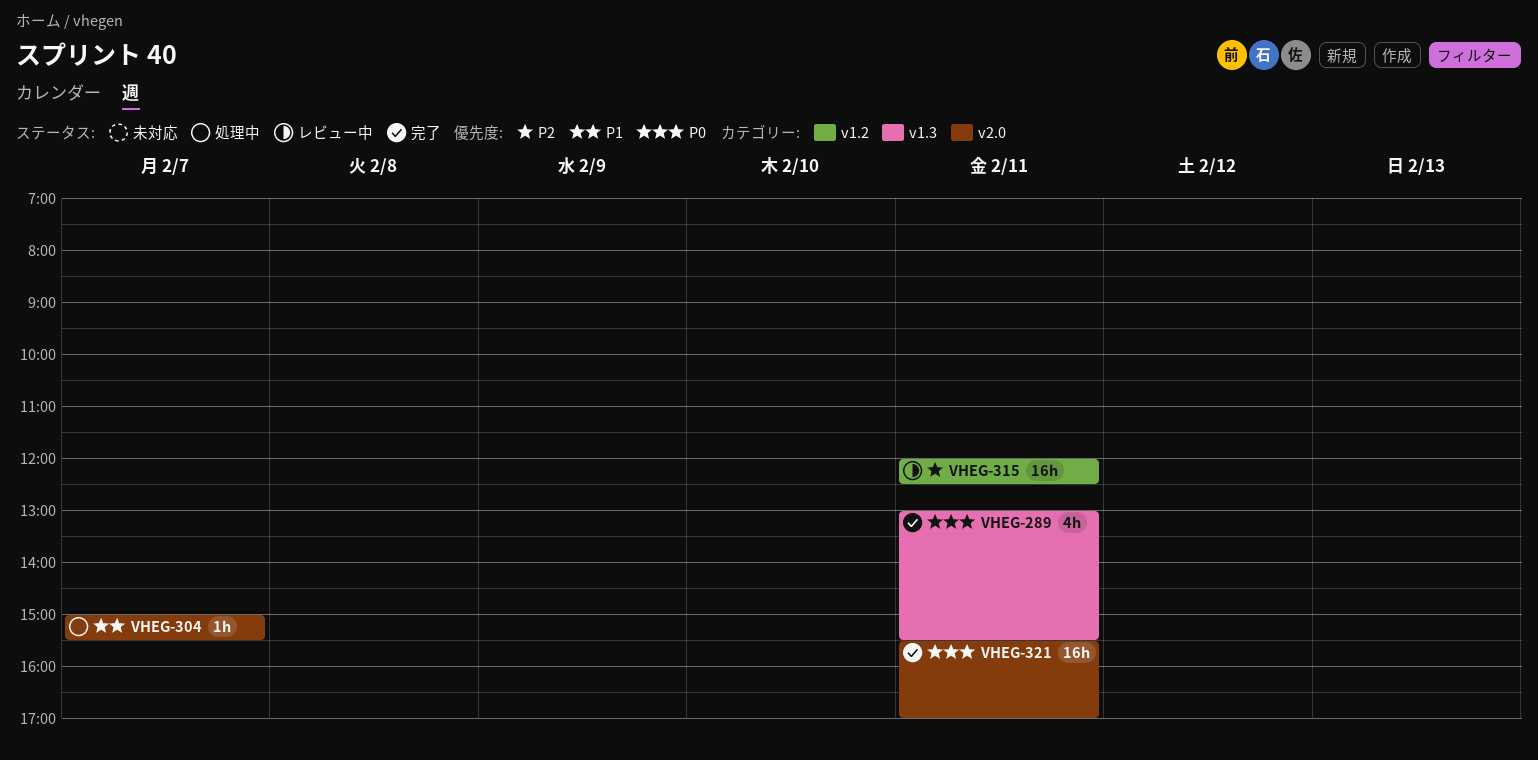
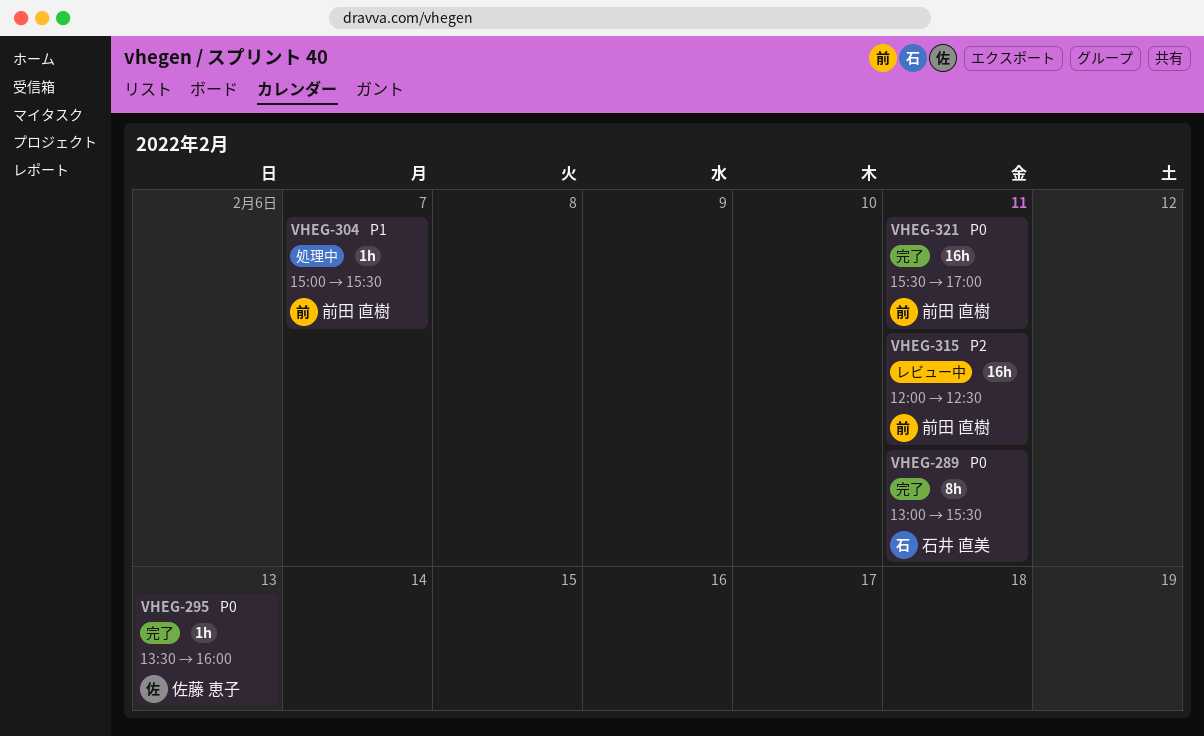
VHEG-289, estimate: 4h -> 8h
VHEG-295: none -> present

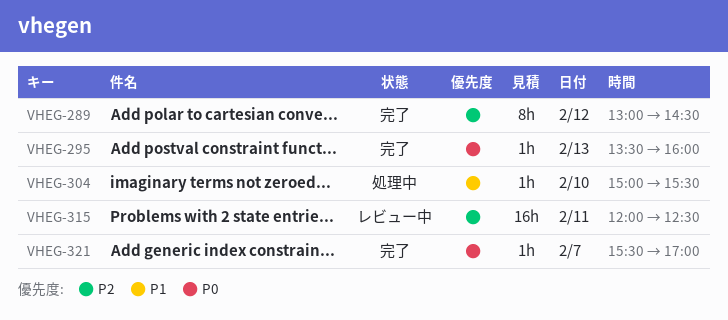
VHEG-289, priority: P0 -> P2
VHEG-289, day: Feb 11 -> Feb 12
VHEG-289, ends: 15:30 -> 14:30
VHEG-304, day: Feb 7 -> Feb 10
VHEG-321, estimate: 16h -> 1h
VHEG-321, day: Feb 11 -> Feb 7

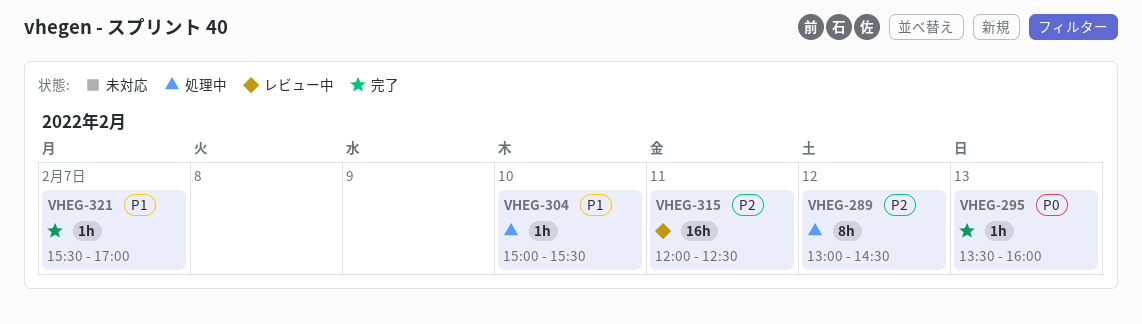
VHEG-289, status: 完了 -> 処理中
VHEG-321, priority: P0 -> P1

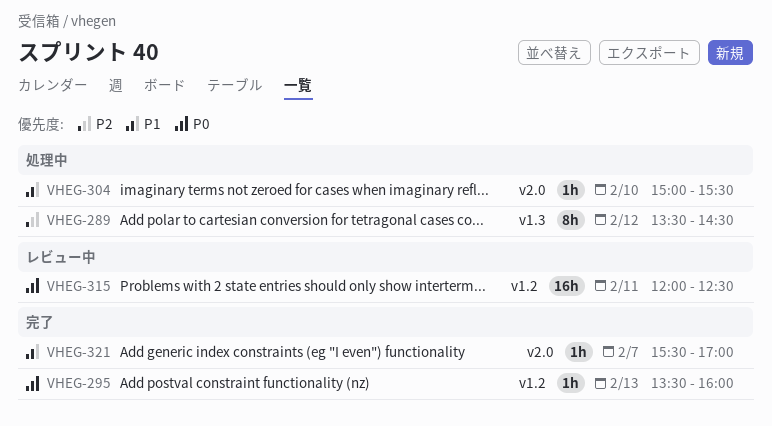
VHEG-289, begins: 13:00 -> 13:30
VHEG-315, priority: P2 -> P0

